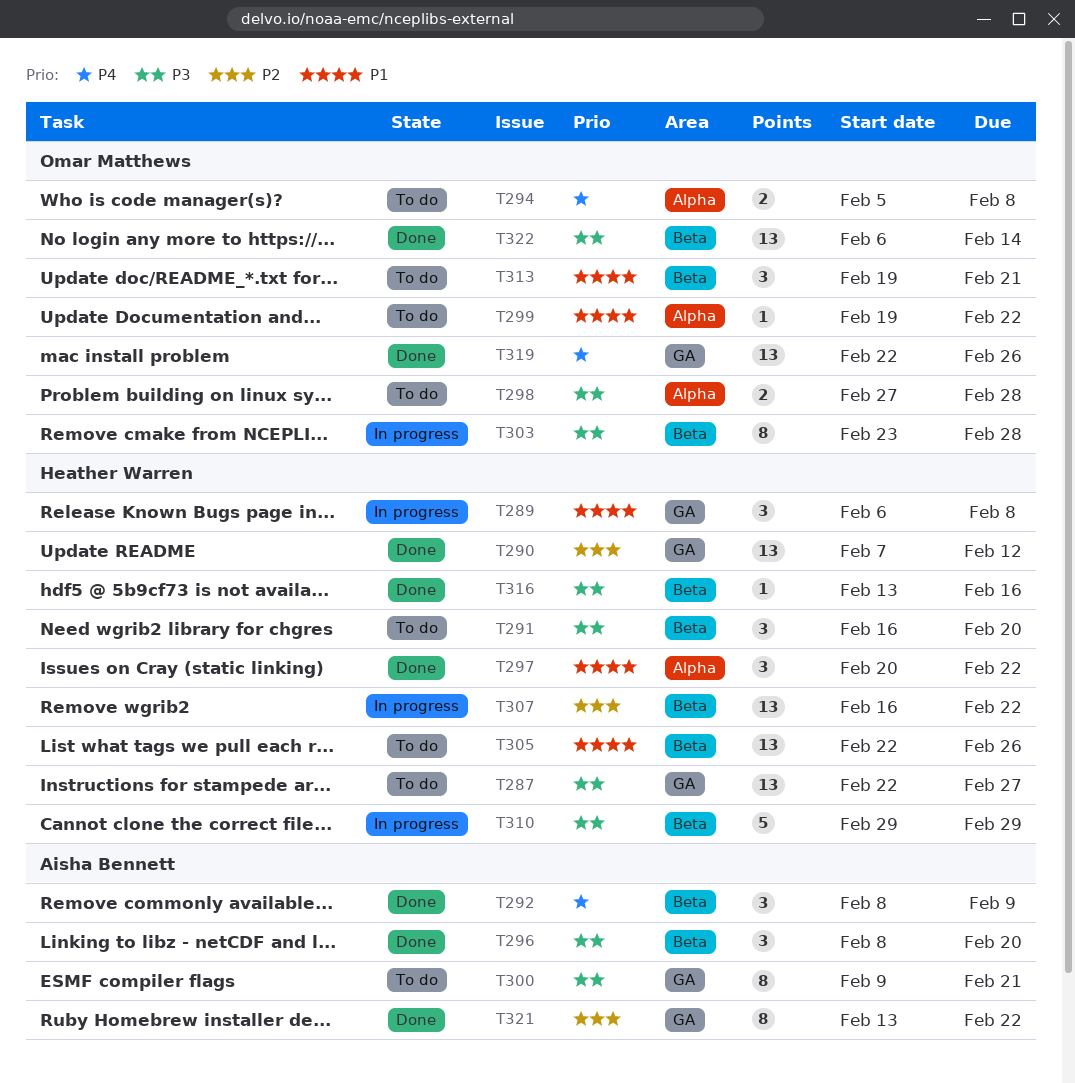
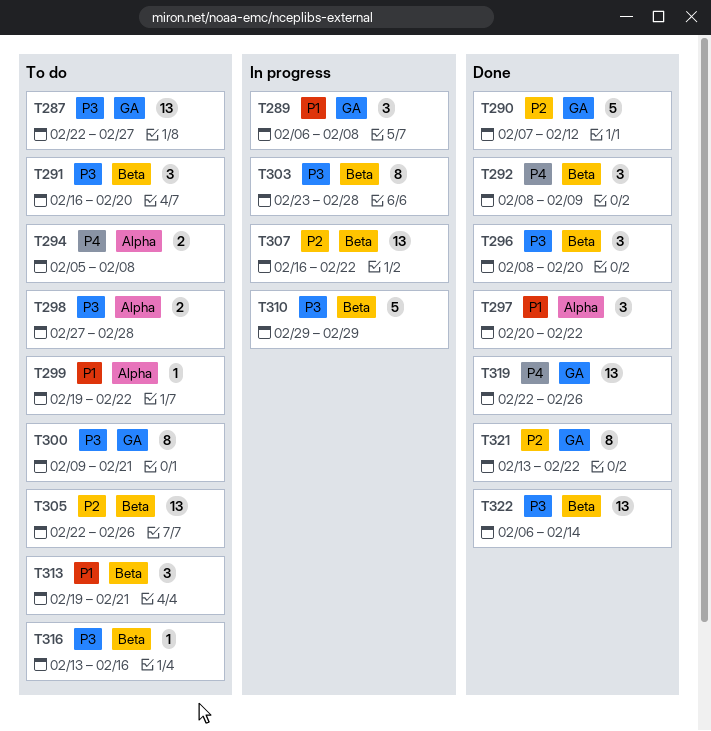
T290, estimate: 13 -> 5
T305, priority: P1 -> P2
T316, status: Done -> To do

